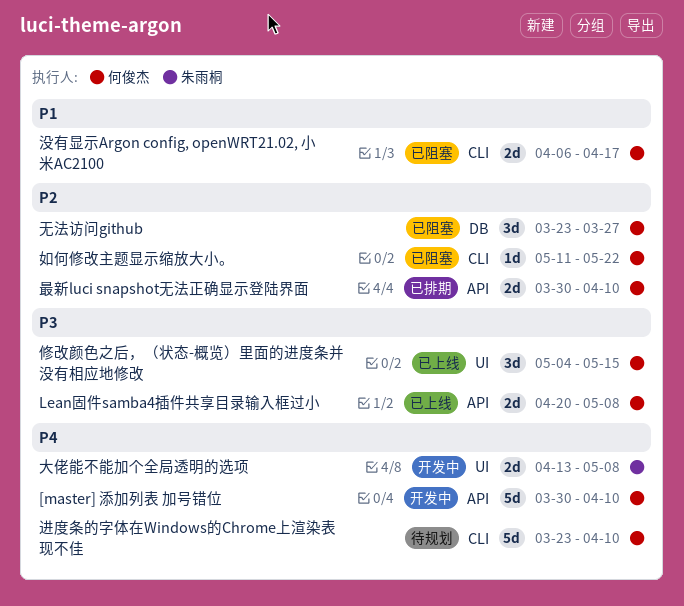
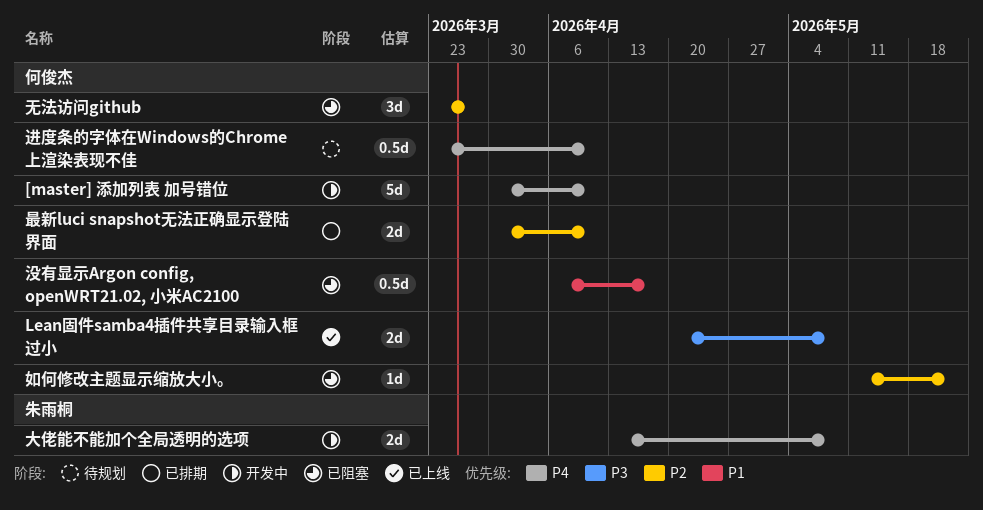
修改颜色之后，（状态-概览）里面的进度条并没有相应地修改: present -> none
没有显示Argon config, openWRT21.02, 小米AC2100, estimate: 2d -> 0.5d
进度条的字体在Windows的Chrome上渲染表现不佳, estimate: 5d -> 0.5d

